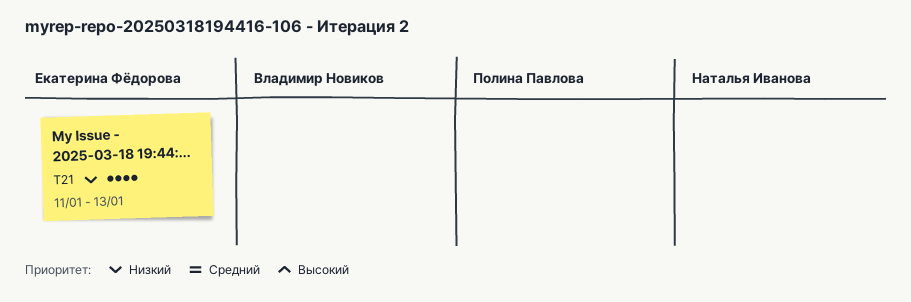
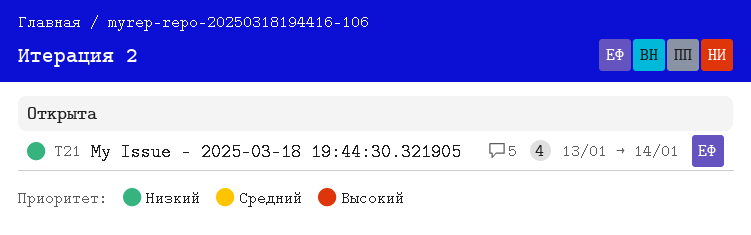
T21, start: Jan 11 -> Jan 13
T21, due: Jan 13 -> Jan 14

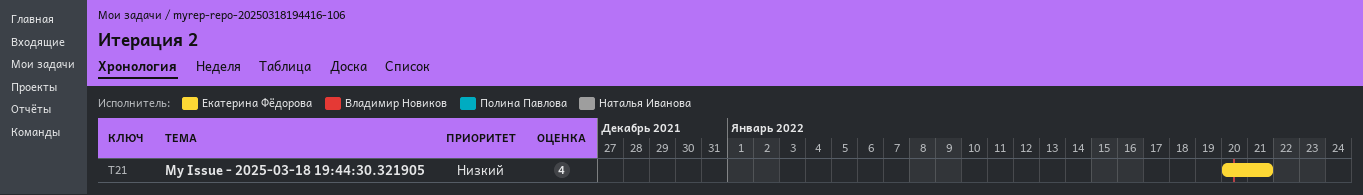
T21, start: Jan 13 -> Jan 20
T21, due: Jan 14 -> Jan 21

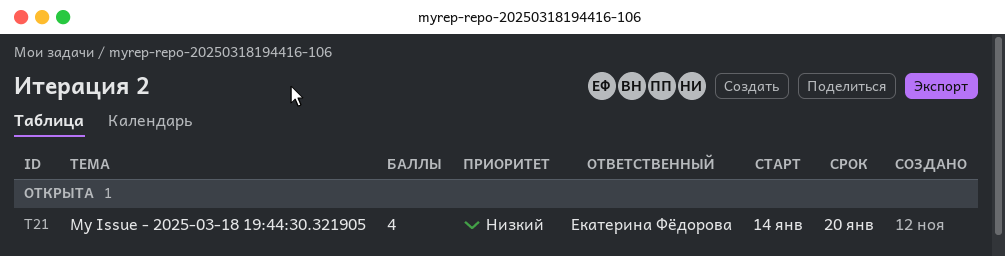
T21, start: Jan 20 -> Jan 14
T21, due: Jan 21 -> Jan 20

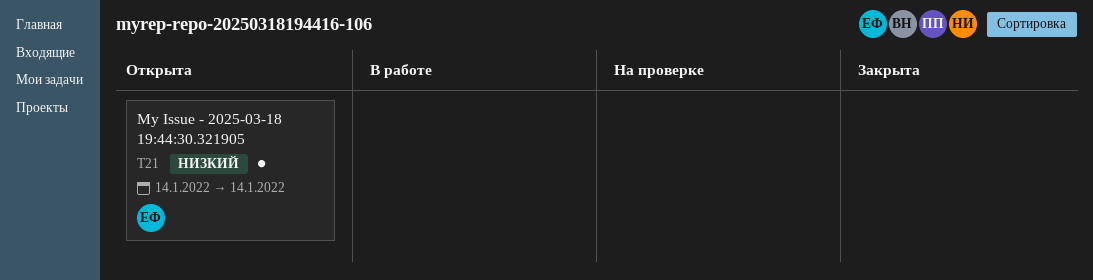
T21, estimate: 4 -> 1
T21, due: Jan 20 -> Jan 14

